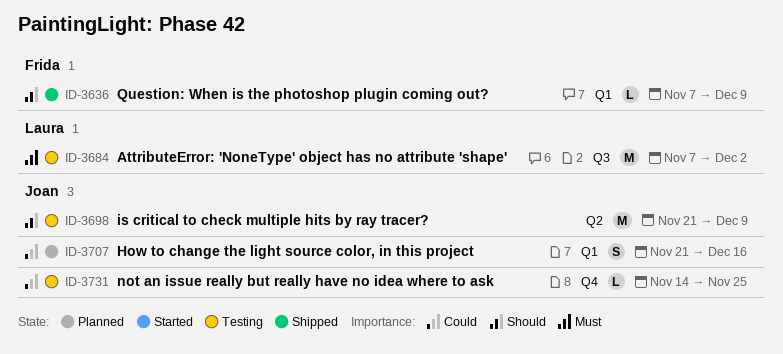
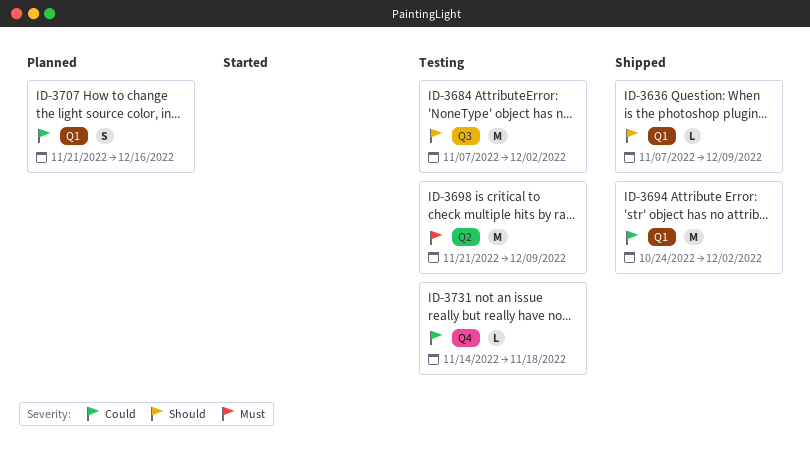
ID-3684, priority: Must -> Should
ID-3694: none -> present
ID-3698, priority: Should -> Must
ID-3731, due: Nov 25 -> Nov 18

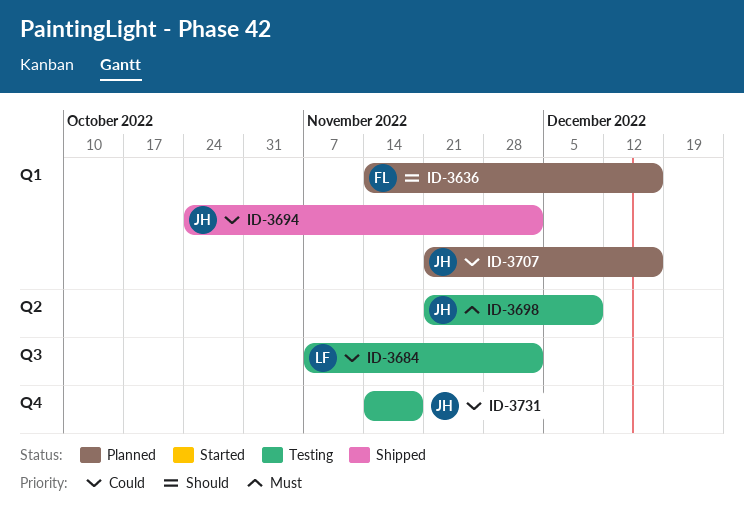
ID-3636, status: Shipped -> Planned
ID-3636, start: Nov 7 -> Nov 14
ID-3636, due: Dec 9 -> Dec 16
ID-3684, priority: Should -> Could

